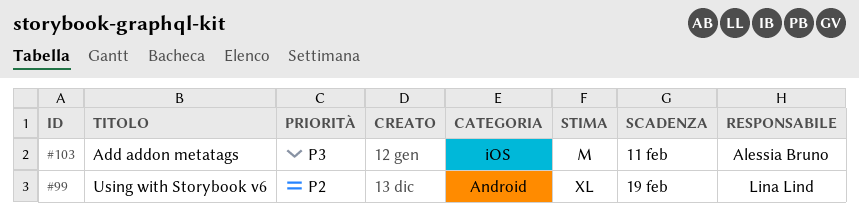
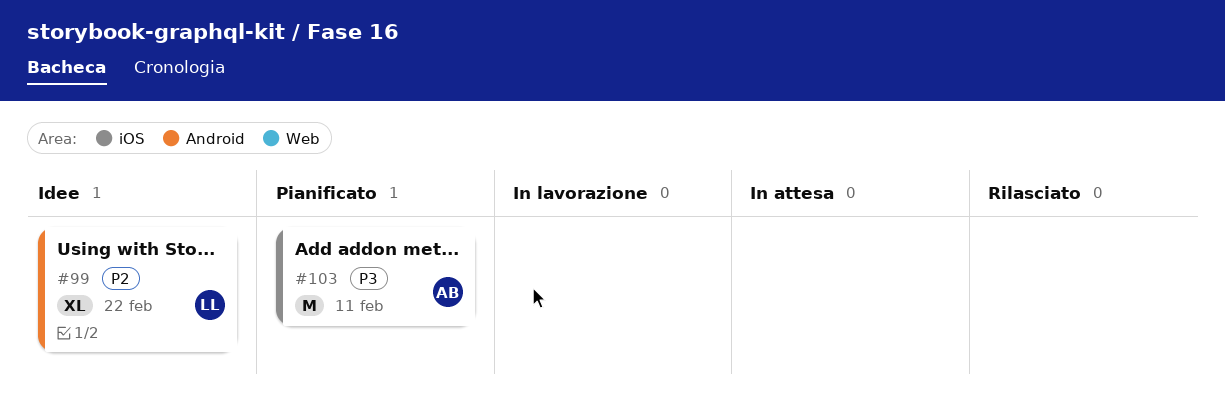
#99, due: Feb 19 -> Feb 22

